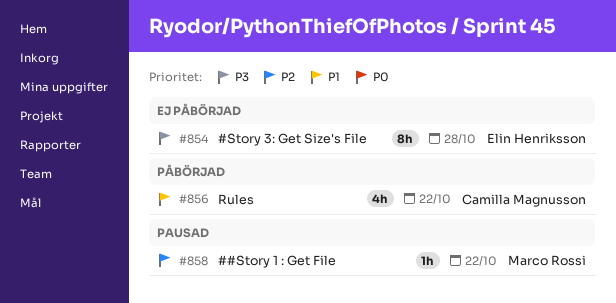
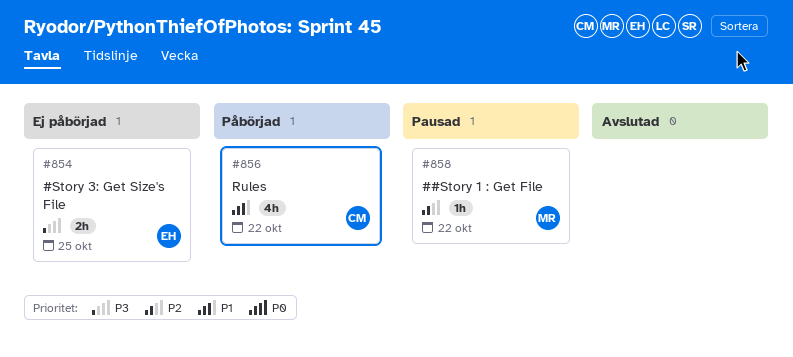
#854, estimate: 8h -> 2h
#854, due: Oct 28 -> Oct 25

